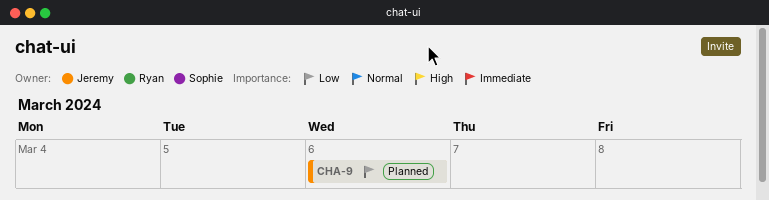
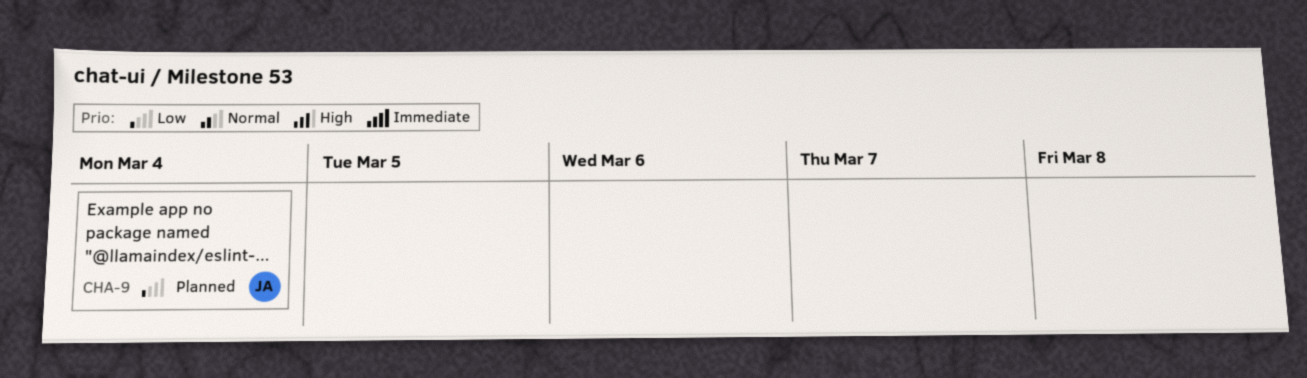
CHA-9, due: Mar 6 -> Mar 4

